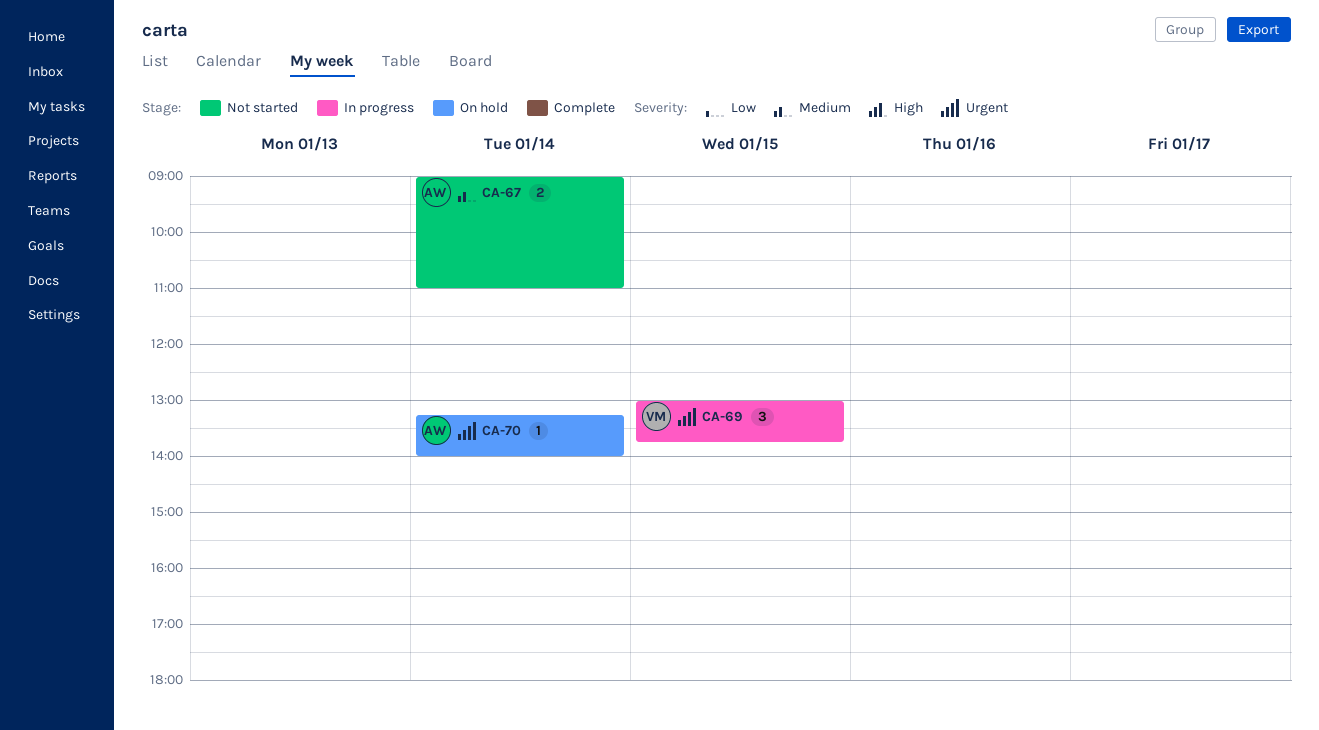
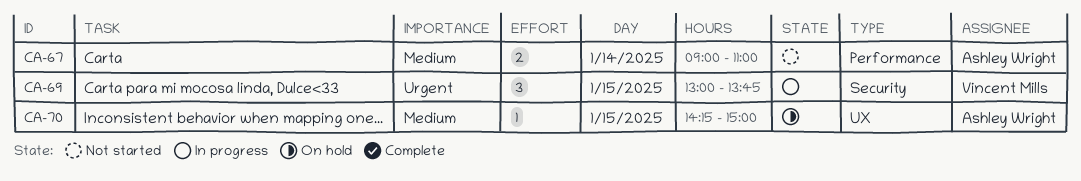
CA-70, priority: Urgent -> Medium
CA-70, day: Jan 14 -> Jan 15
CA-70, begins: 13:15 -> 14:15
CA-70, ends: 14:00 -> 15:00

